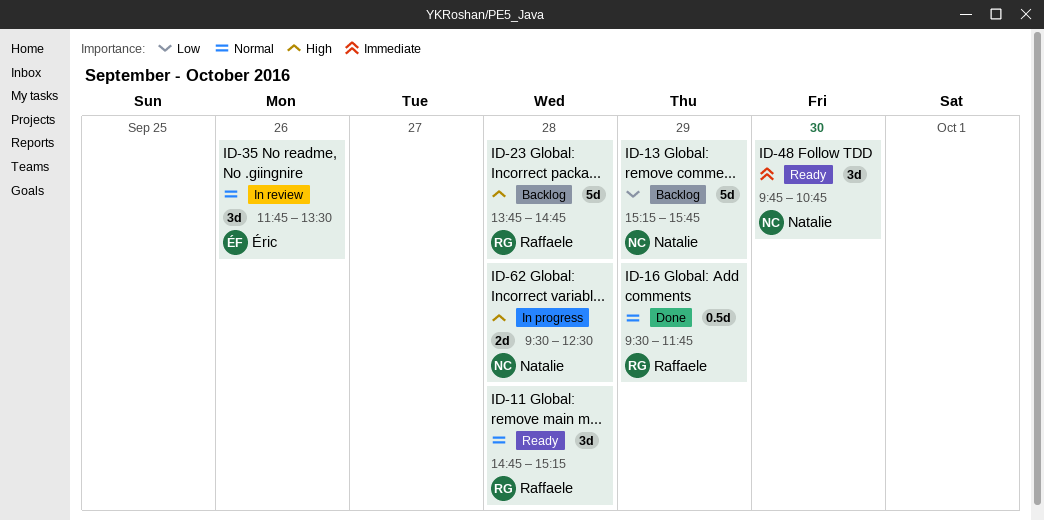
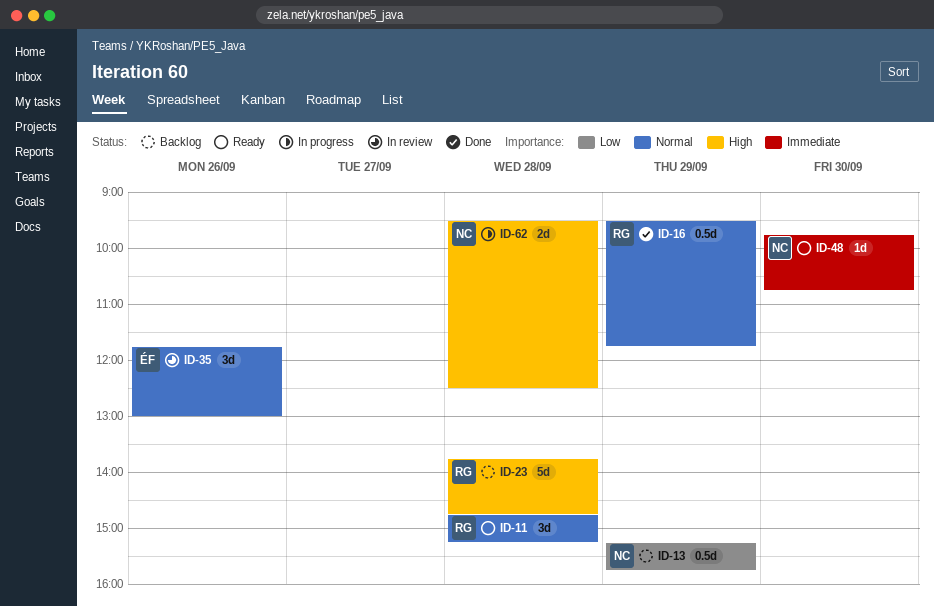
ID-13, estimate: 5d -> 0.5d
ID-35, ends: 13:30 -> 13:00
ID-48, estimate: 3d -> 1d

